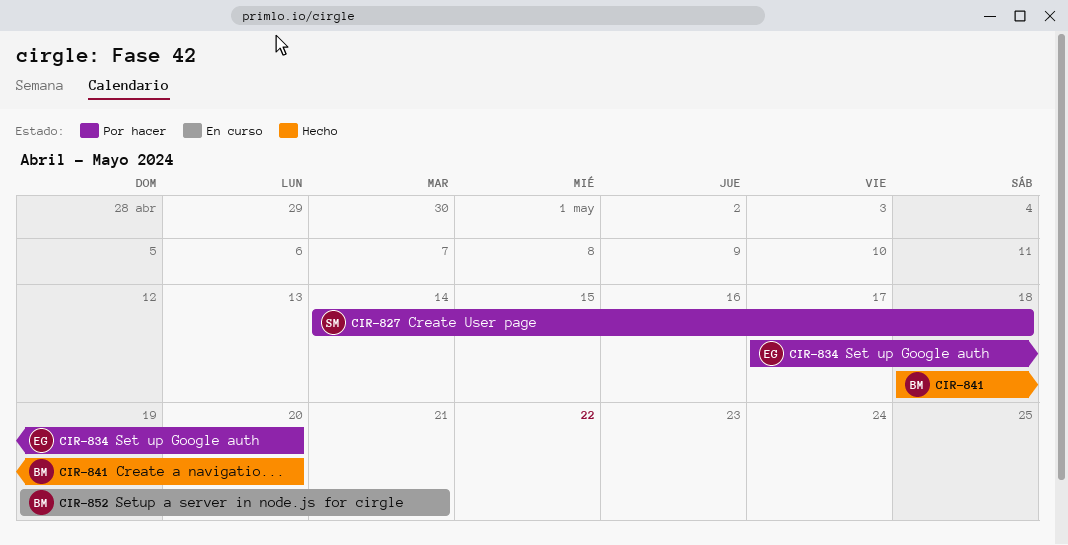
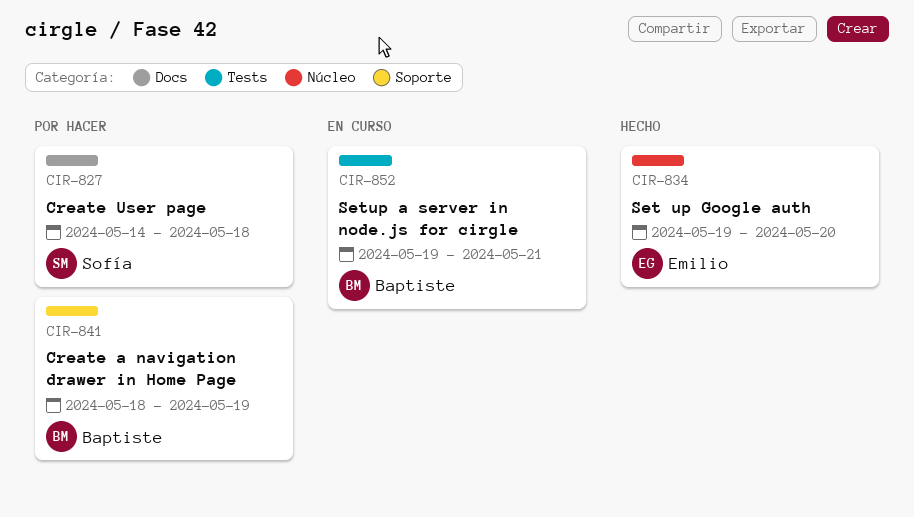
CIR-834, status: Por hacer -> Hecho
CIR-834, start: May 17 -> May 19
CIR-841, status: Hecho -> Por hacer
CIR-841, due: May 20 -> May 19

